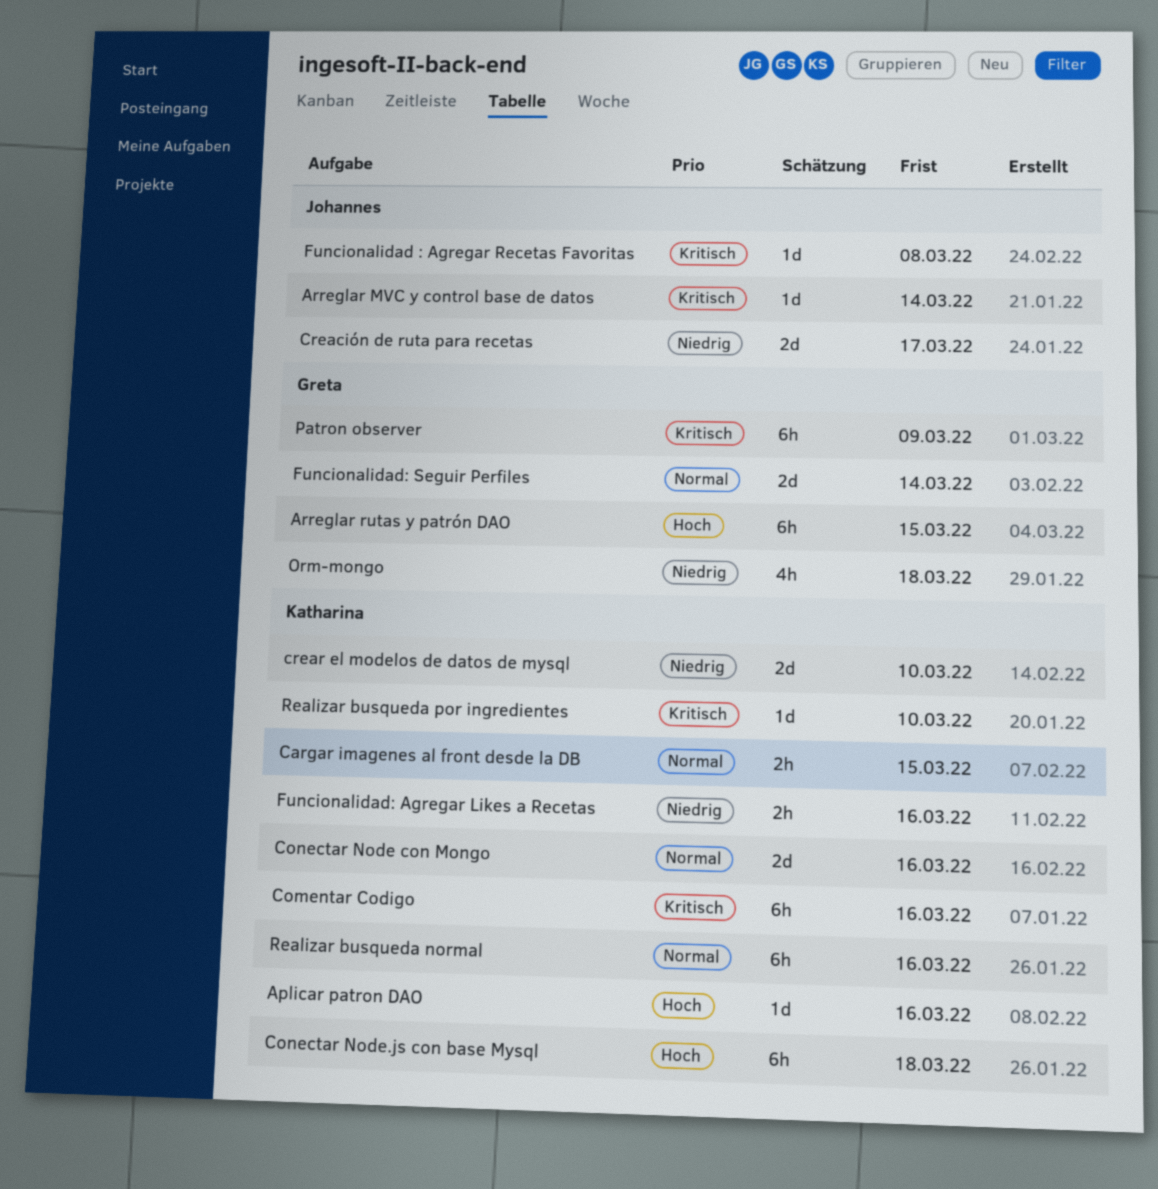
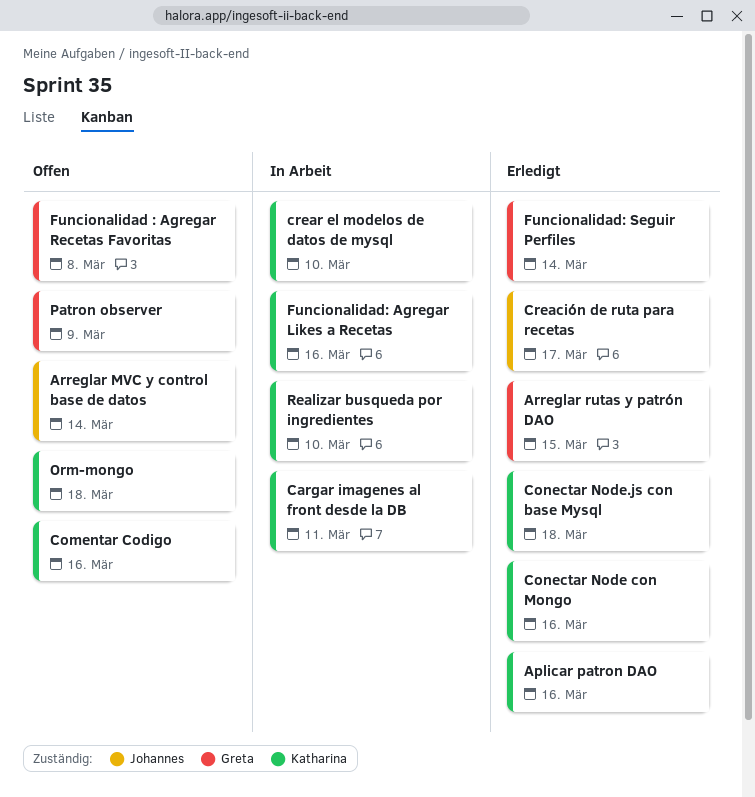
Cargar imagenes al front desde la DB, due: Mar 15 -> Mar 11
Funcionalidad : Agregar Recetas Favoritas, owner: Johannes -> Greta
Orm-mongo, owner: Greta -> Katharina
Realizar busqueda normal: present -> none

